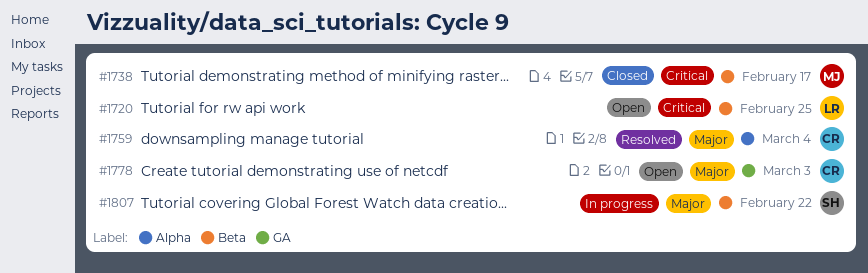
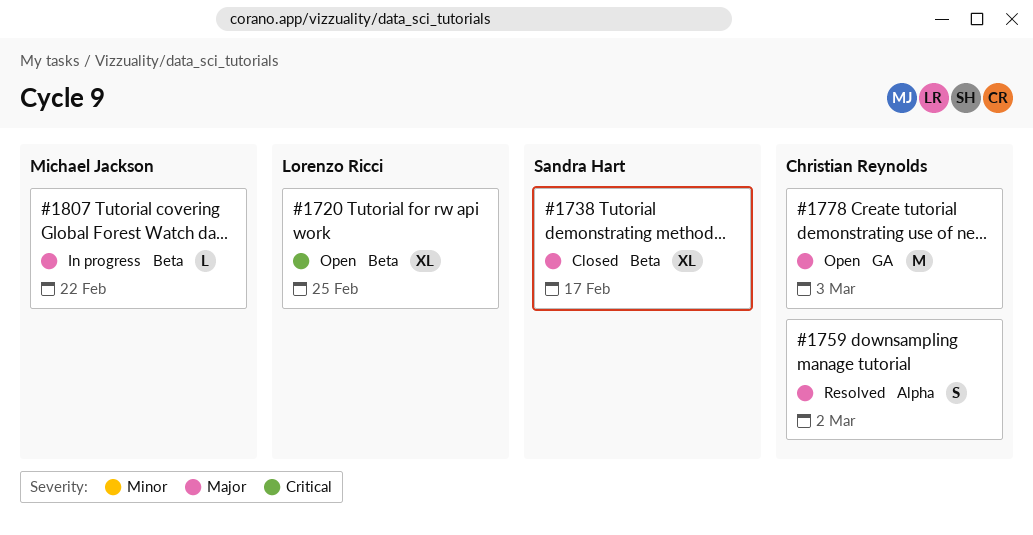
#1738, owner: Michael Jackson -> Sandra Hart
#1738, priority: Critical -> Major
#1759, due: Mar 4 -> Mar 2
#1807, owner: Sandra Hart -> Michael Jackson

